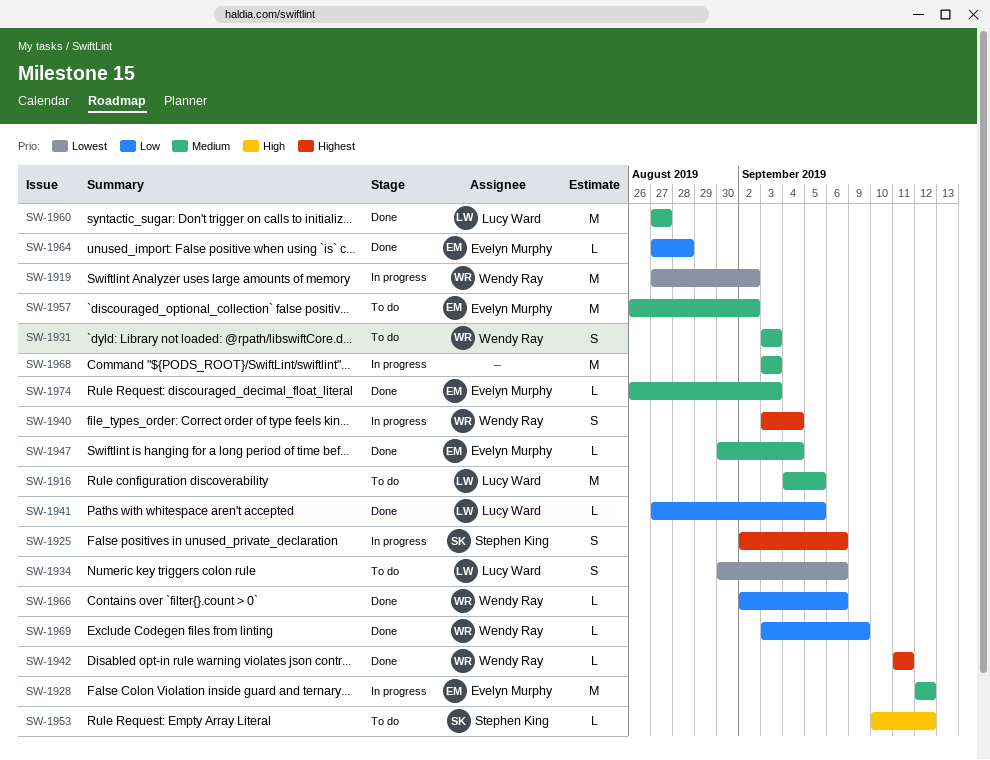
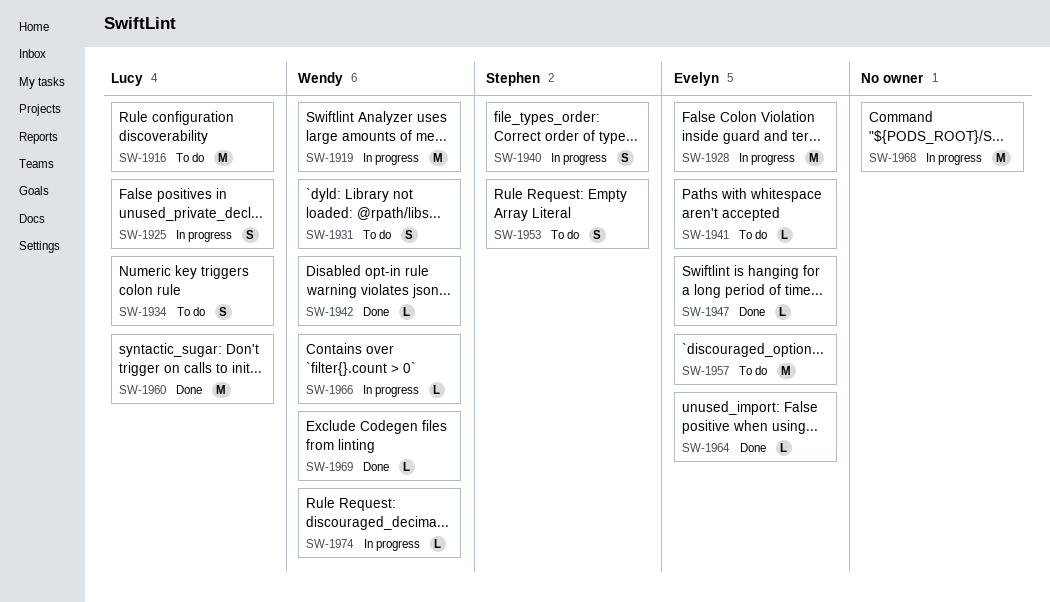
SW-1925, owner: Stephen King -> Lucy Ward
SW-1940, owner: Wendy Ray -> Stephen King
SW-1941, status: Done -> To do
SW-1941, owner: Lucy Ward -> Evelyn Murphy
SW-1953, estimate: L -> S
SW-1966, status: Done -> In progress
SW-1974, status: Done -> In progress
SW-1974, owner: Evelyn Murphy -> Wendy Ray

